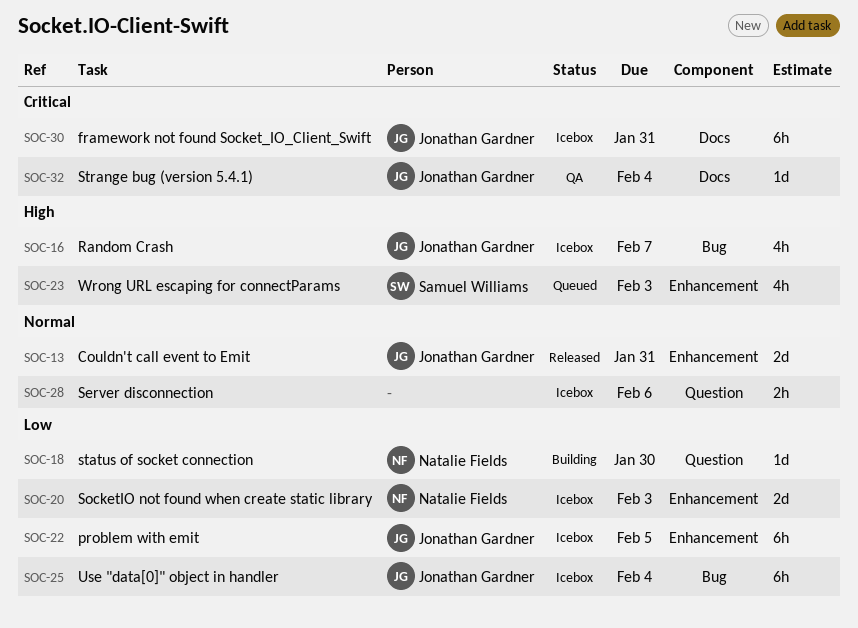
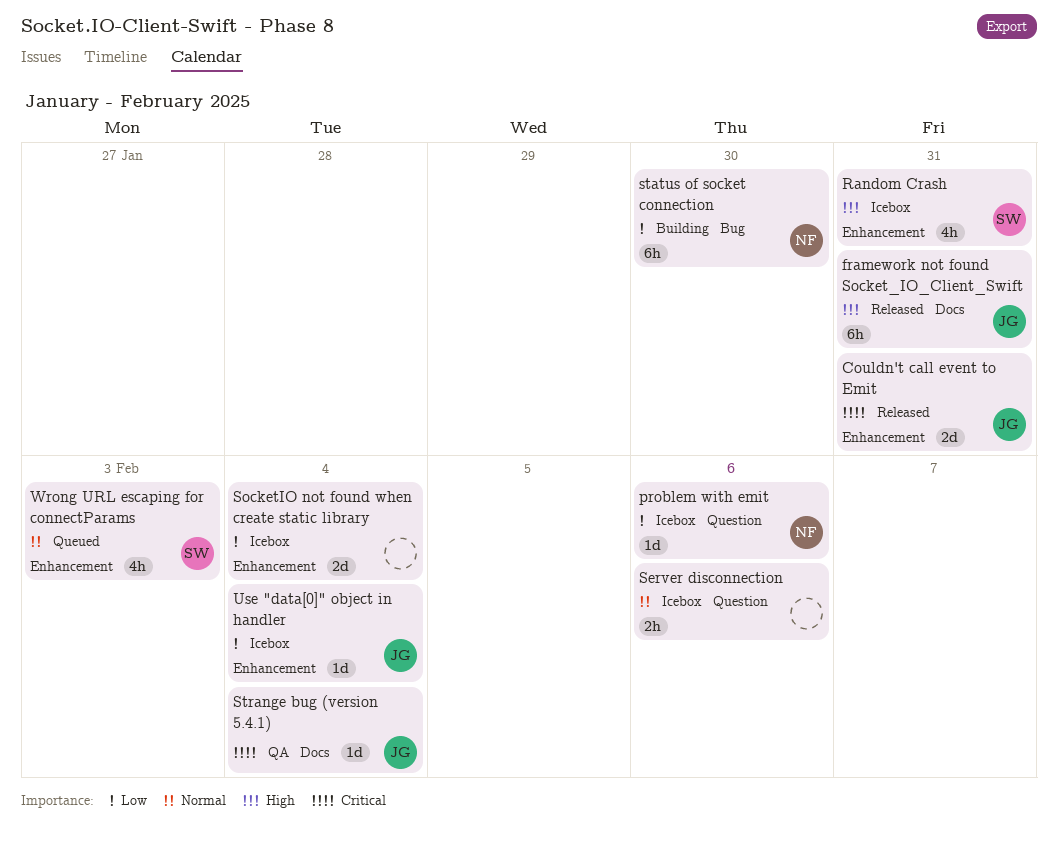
Couldn't call event to Emit, priority: Normal -> Critical
framework not found Socket_IO_Client_Swift, status: Icebox -> Released
framework not found Socket_IO_Client_Swift, priority: Critical -> High
problem with emit, owner: Jonathan Gardner -> Natalie Fields
problem with emit, label: Enhancement -> Question
problem with emit, estimate: 6h -> 1d
problem with emit, due: Feb 5 -> Feb 6
Random Crash, owner: Jonathan Gardner -> Samuel Williams
Random Crash, label: Bug -> Enhancement
Random Crash, due: Feb 7 -> Jan 31
SocketIO not found when create static library, owner: Natalie Fields -> none
SocketIO not found when create static library, due: Feb 3 -> Feb 4
status of socket connection, label: Question -> Bug
status of socket connection, estimate: 1d -> 6h
Use "data[0]" object in handler, label: Bug -> Enhancement
Use "data[0]" object in handler, estimate: 6h -> 1d
Wrong URL escaping for connectParams, priority: High -> Normal

